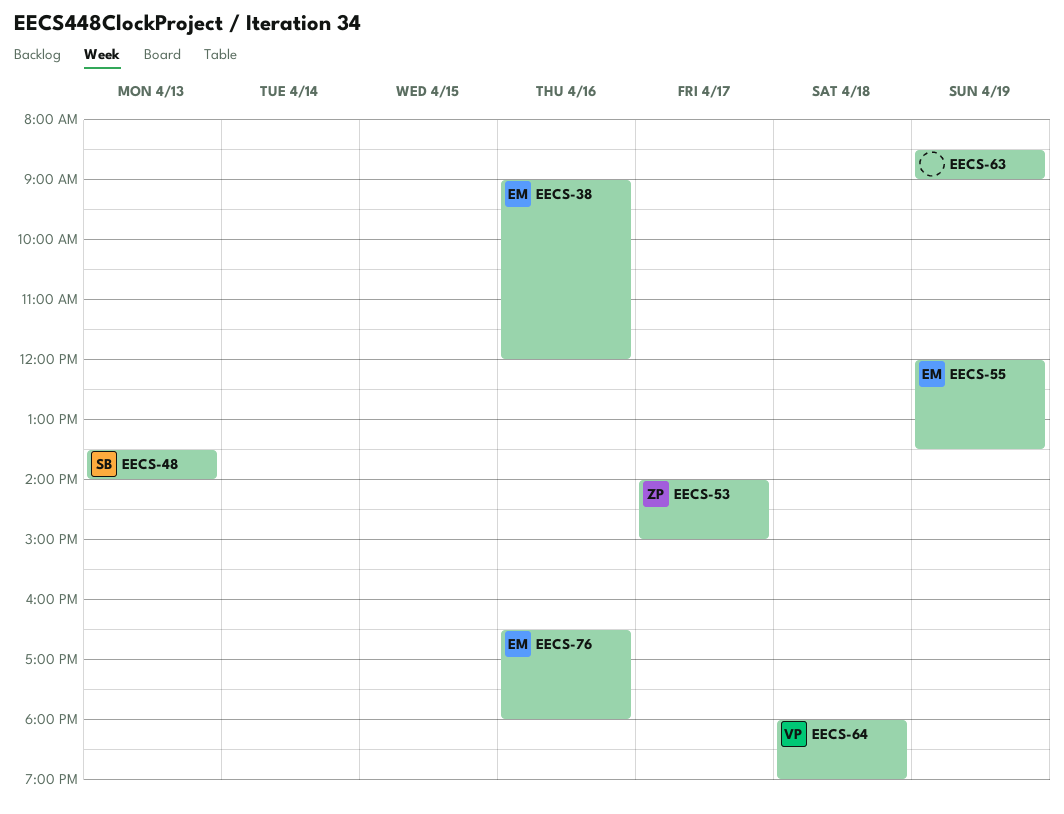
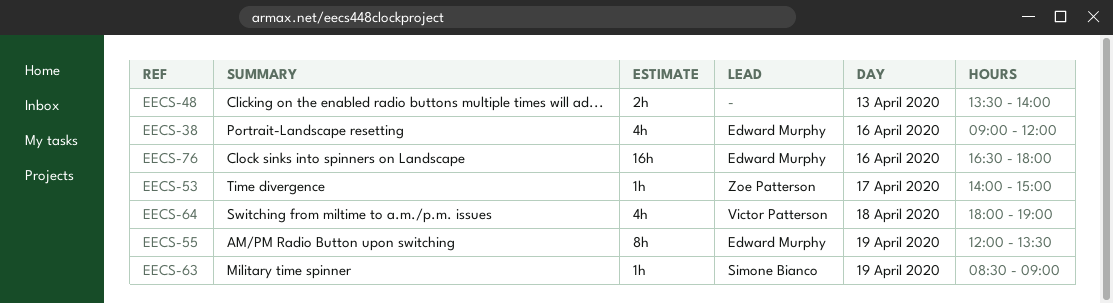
EECS-48, owner: Simone Bianco -> none
EECS-63, owner: none -> Simone Bianco

